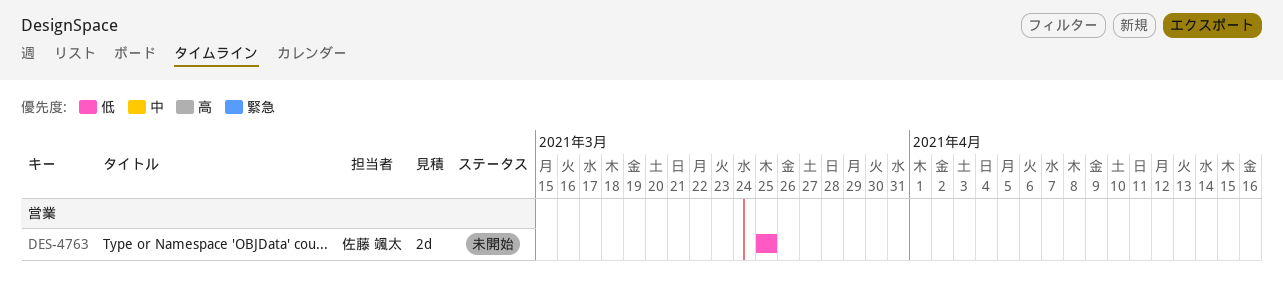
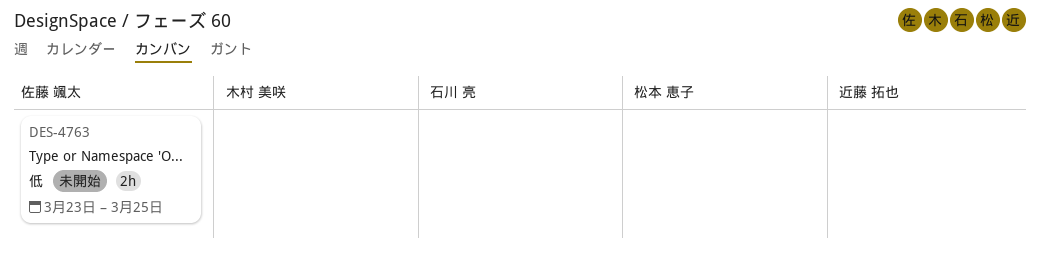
DES-4763, estimate: 2d -> 2h
DES-4763, start: Mar 25 -> Mar 23

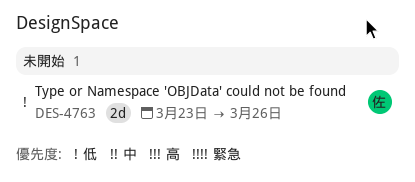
DES-4763, estimate: 2h -> 2d
DES-4763, due: Mar 25 -> Mar 26

